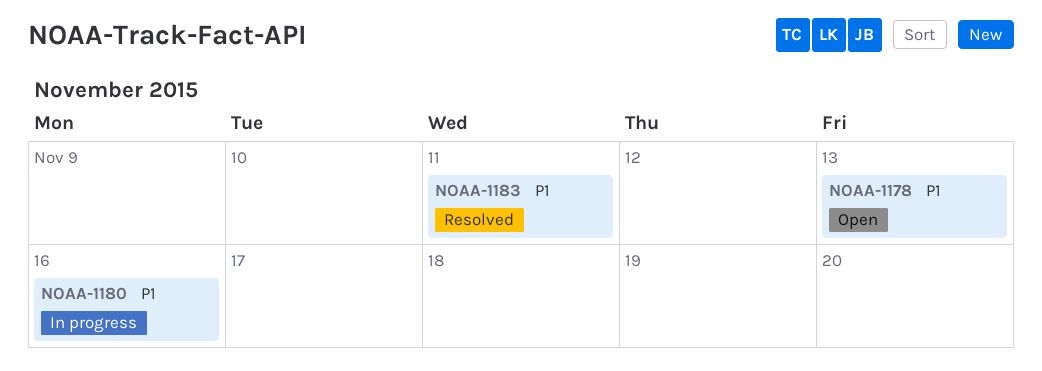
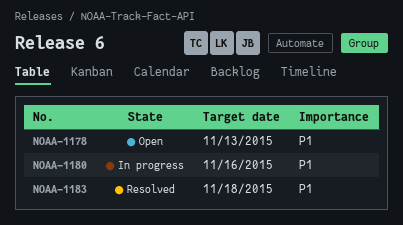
NOAA-1183, due: Nov 11 -> Nov 18

